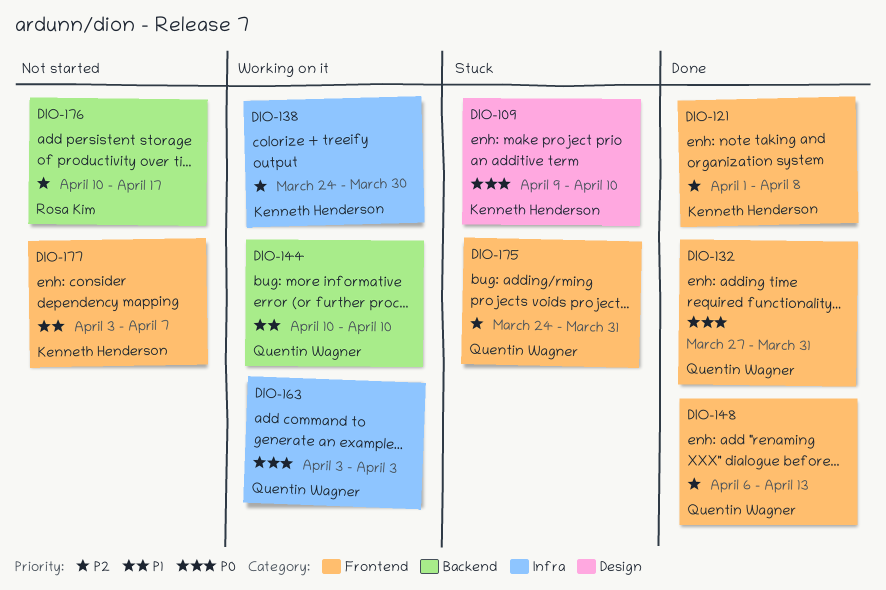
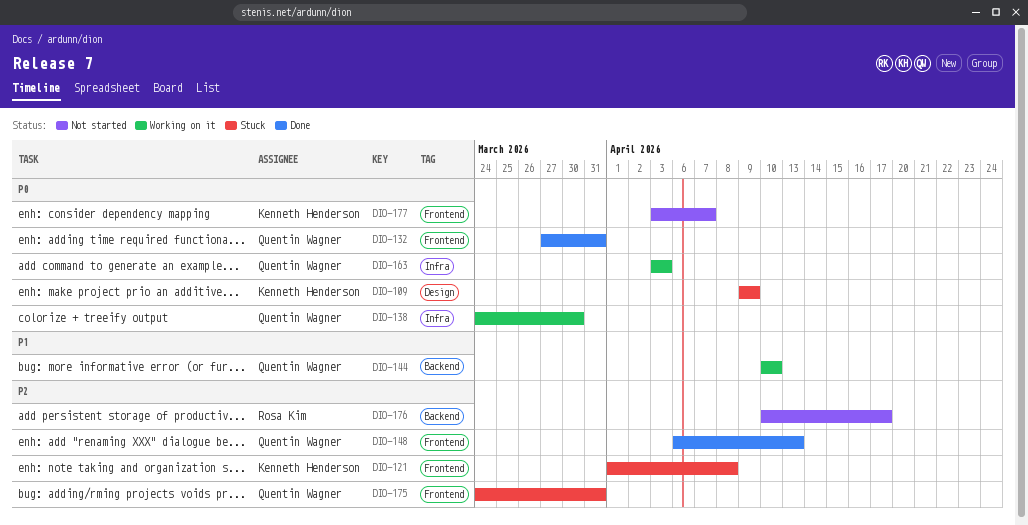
DIO-109, due: Apr 10 -> Apr 9
DIO-121, status: Done -> Stuck
DIO-138, owner: Kenneth Henderson -> Quentin Wagner
DIO-138, priority: P2 -> P0
DIO-177, priority: P1 -> P0

